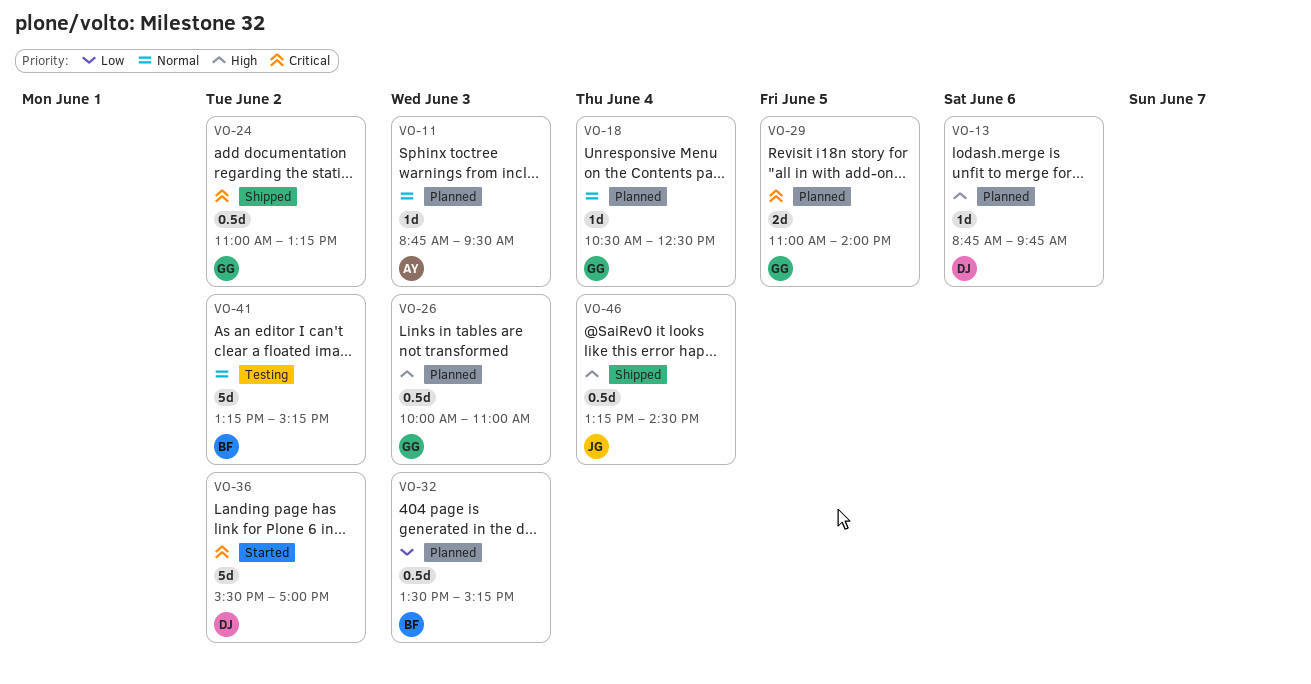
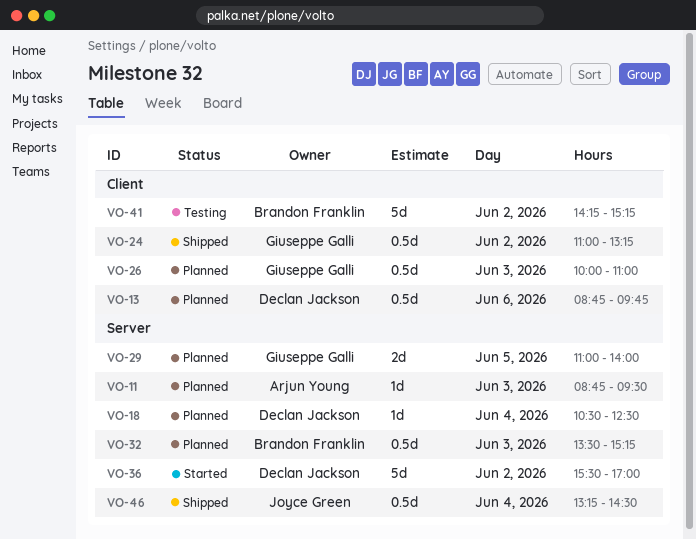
VO-13, estimate: 1d -> 0.5d
VO-18, owner: Giuseppe Galli -> Declan Jackson
VO-41, begins: 13:15 -> 14:15

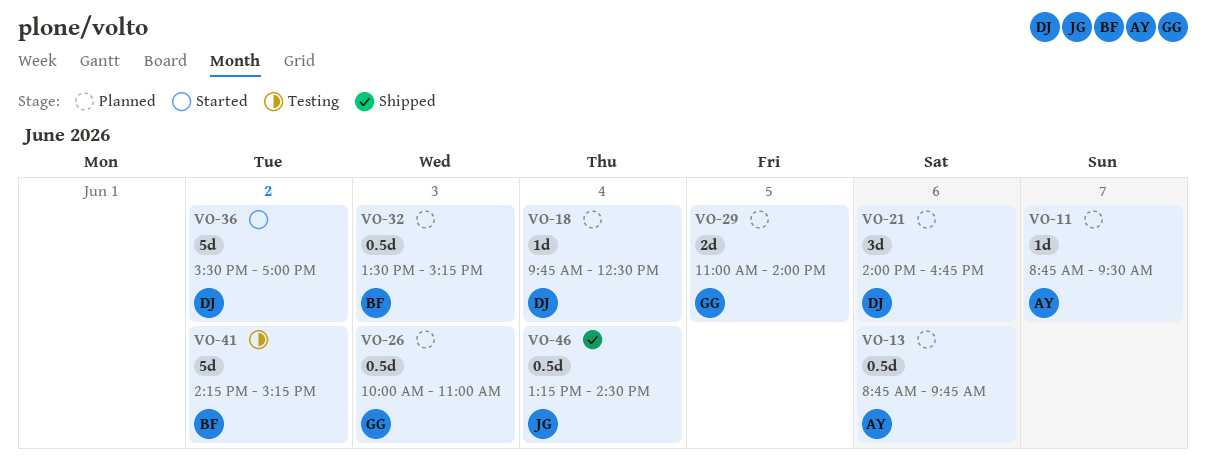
VO-11, day: Jun 3 -> Jun 7
VO-13, owner: Declan Jackson -> Arjun Young
VO-18, begins: 10:30 -> 09:45
VO-21: none -> present
VO-24: present -> none

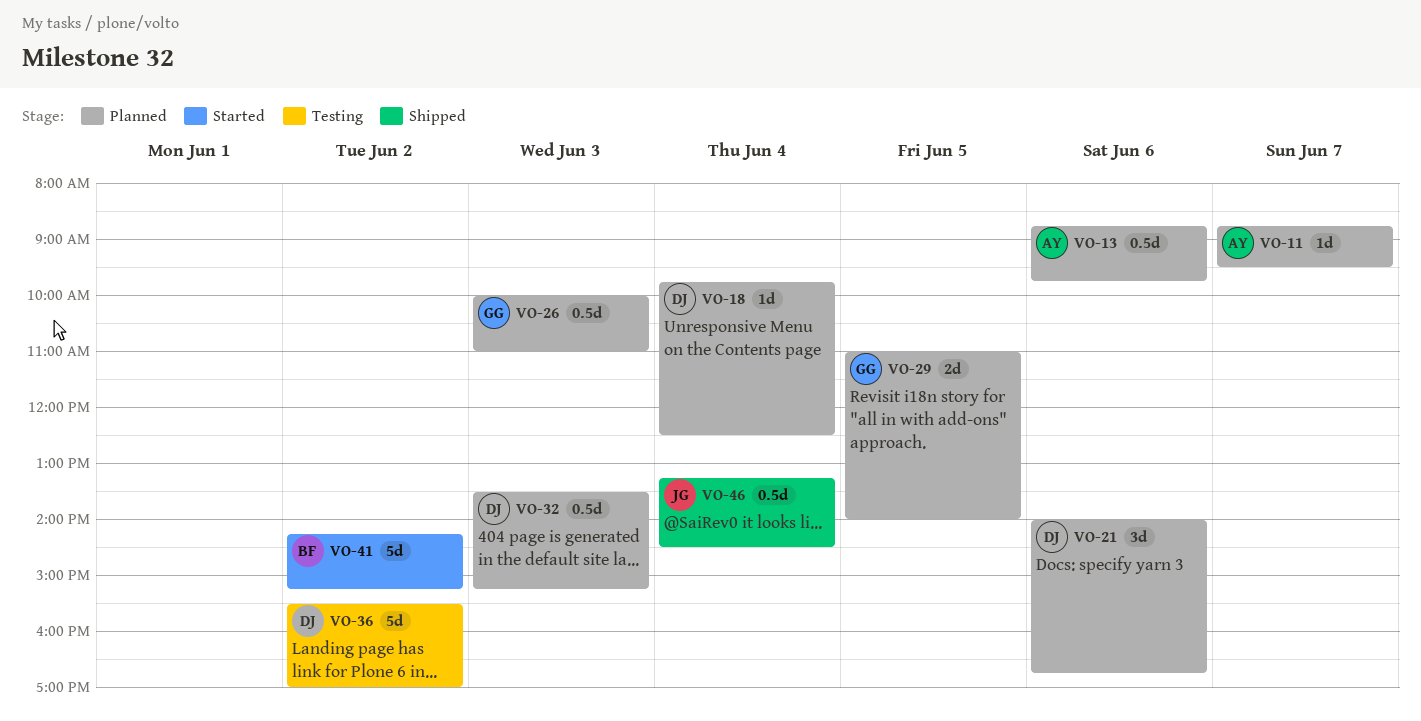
VO-32, owner: BF -> DJ
VO-36, status: Started -> Testing
VO-41, status: Testing -> Started

